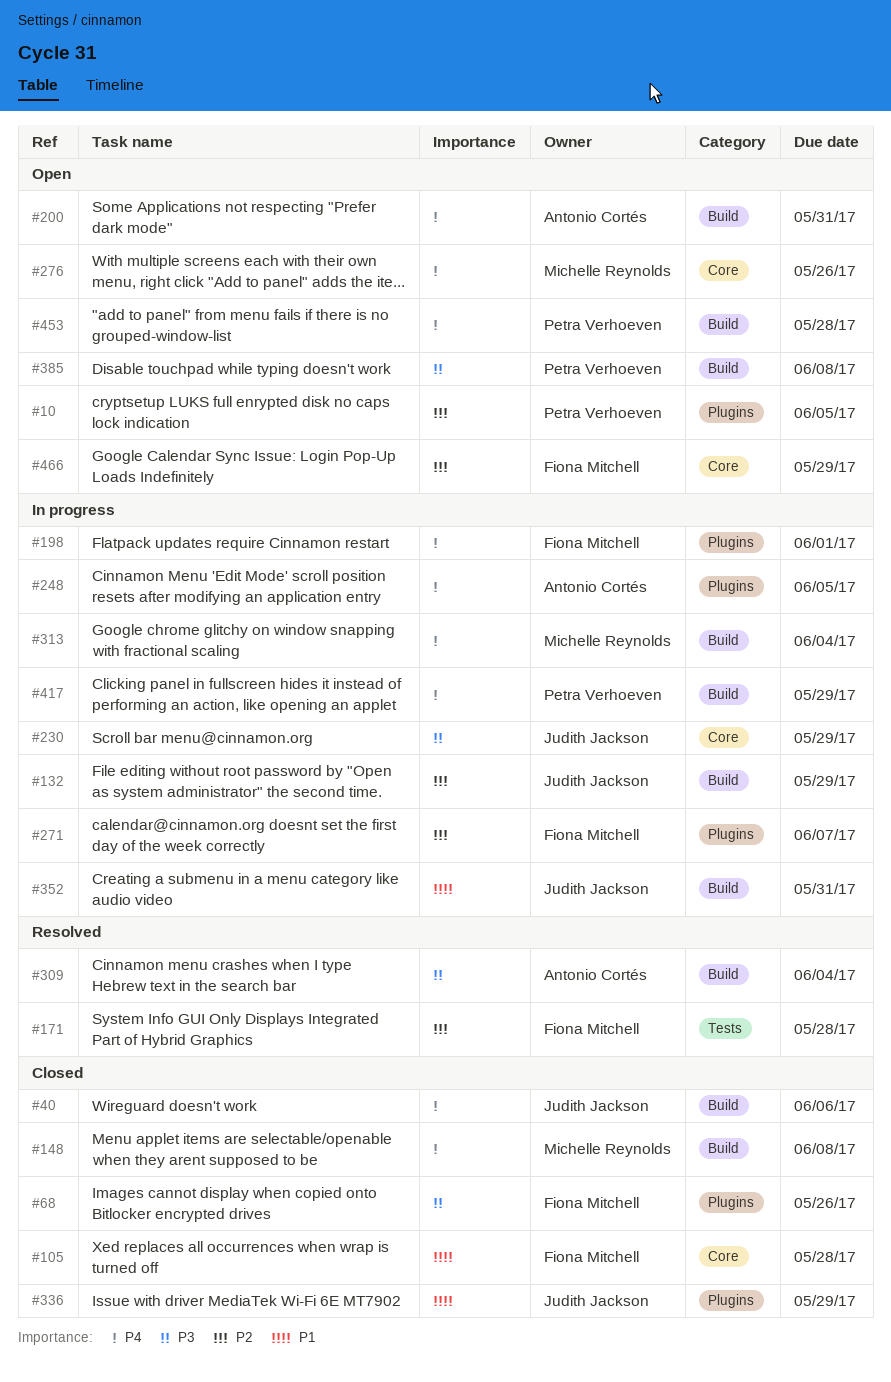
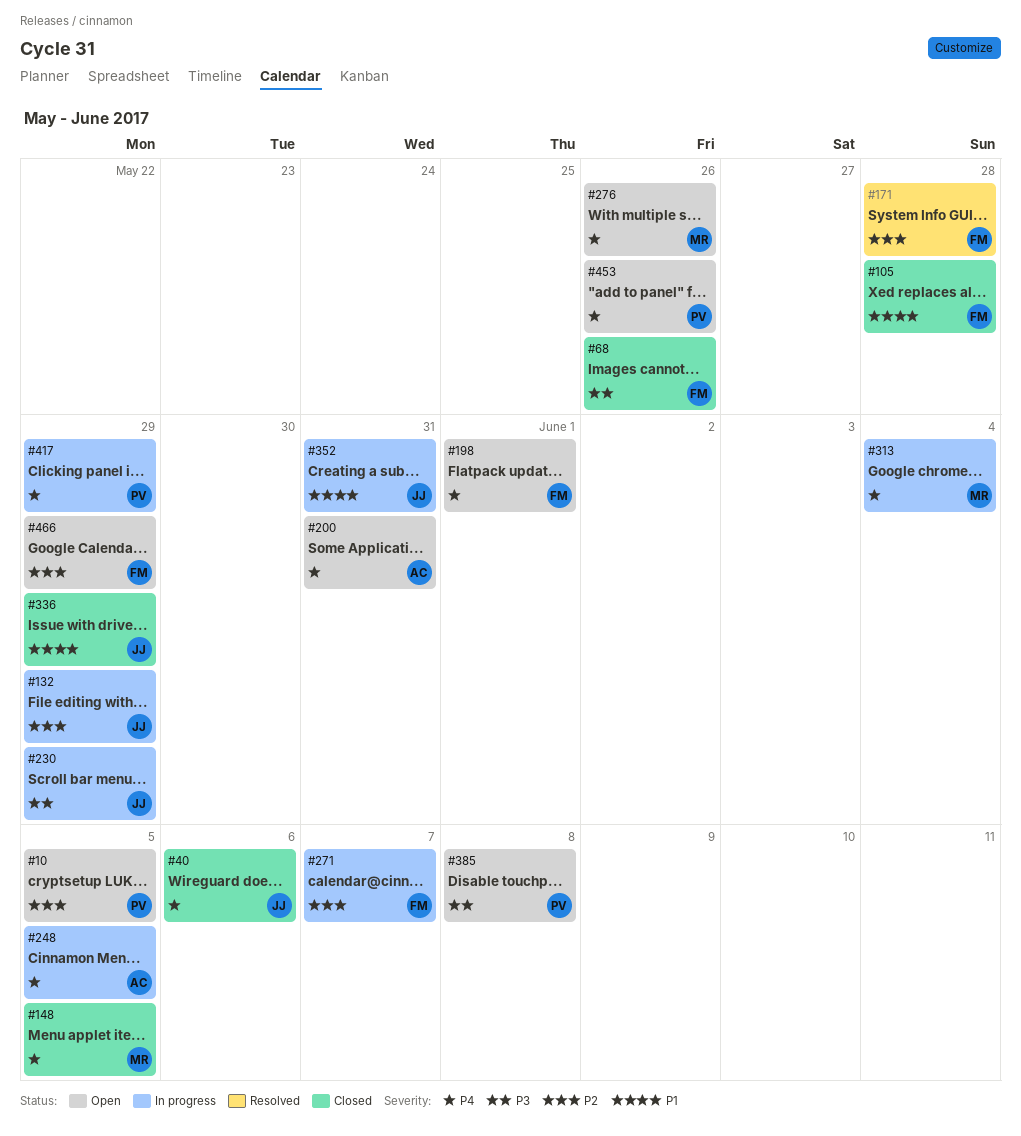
#148, due: Jun 8 -> Jun 5
#198, status: In progress -> Open
#309: present -> none
#453, due: May 28 -> May 26

